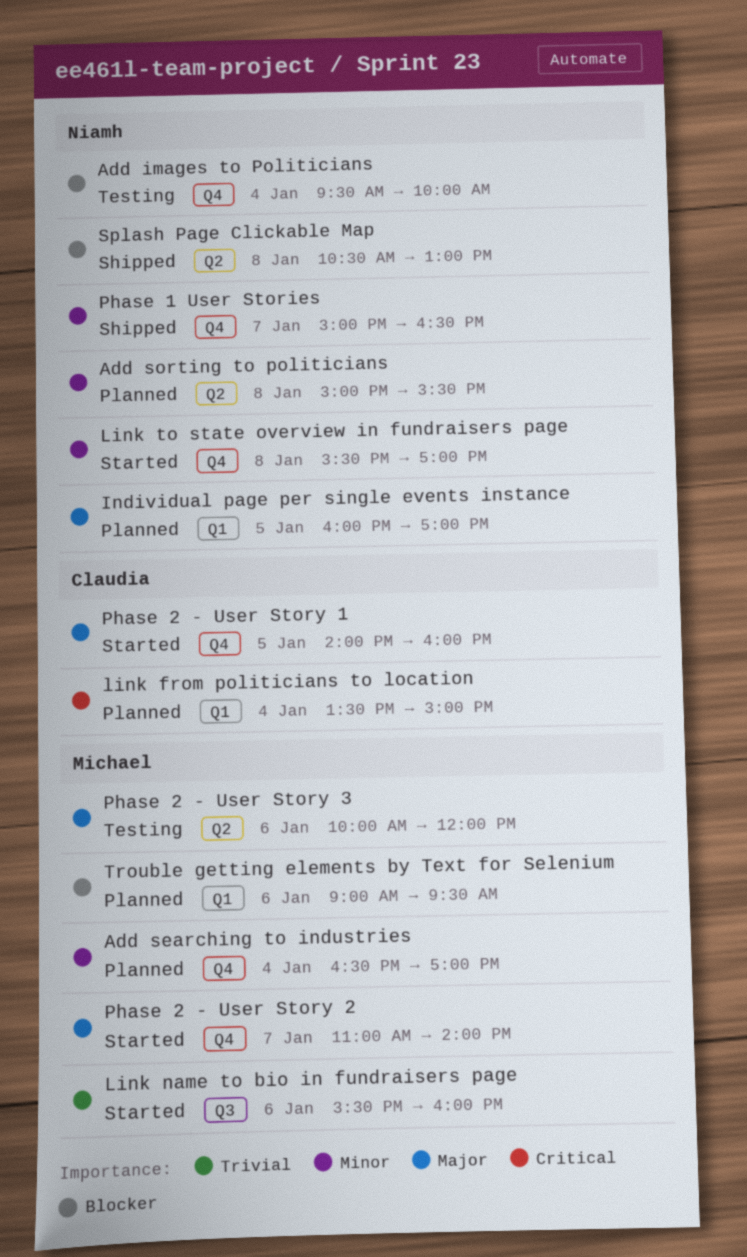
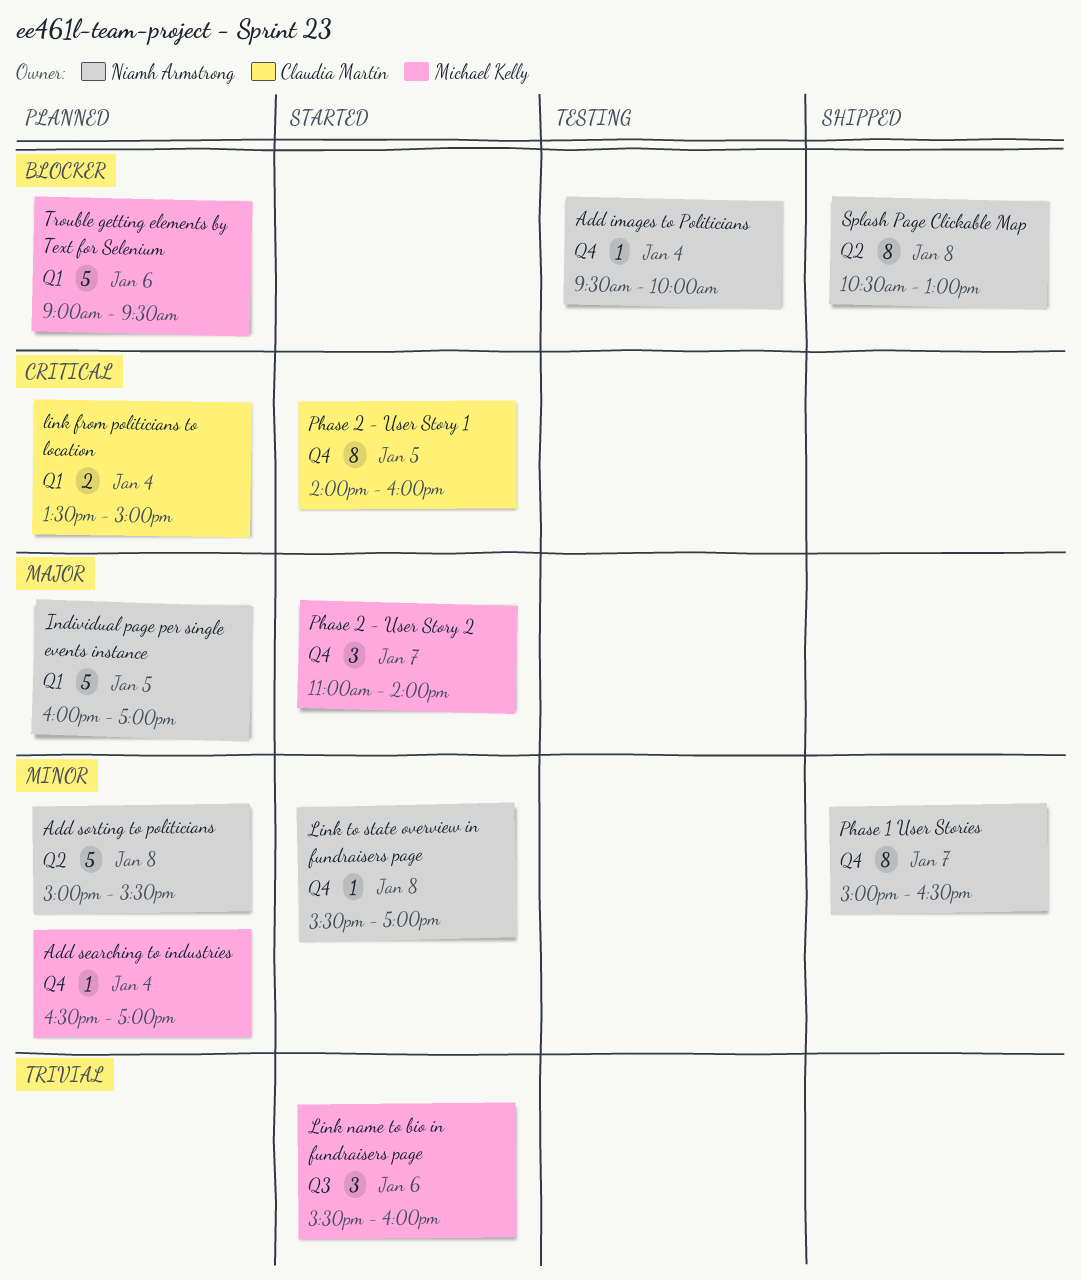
Phase 2 - User Story 1, priority: Major -> Critical
Phase 2 - User Story 3: present -> none

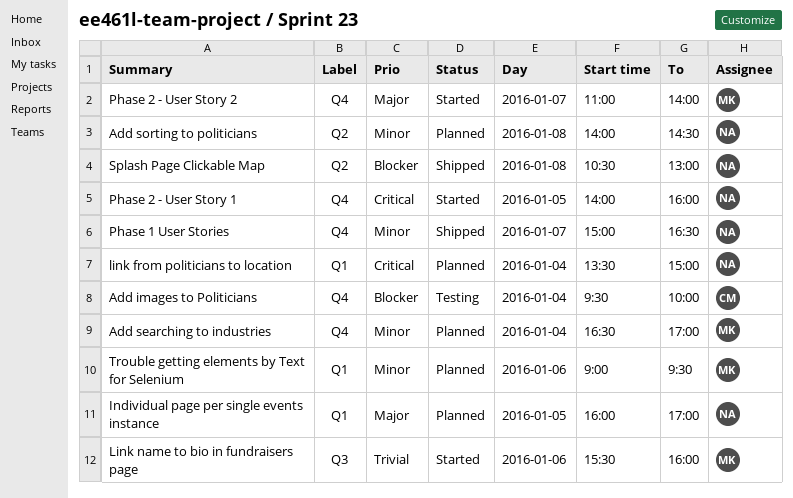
Add images to Politicians, owner: Niamh Armstrong -> Claudia Martín
Add sorting to politicians, begins: 15:00 -> 14:00
Add sorting to politicians, ends: 15:30 -> 14:30
link from politicians to location, owner: Claudia Martín -> Niamh Armstrong
Link to state overview in fundraisers page: present -> none
Phase 2 - User Story 1, owner: Claudia Martín -> Niamh Armstrong
Trouble getting elements by Text for Selenium, priority: Blocker -> Minor

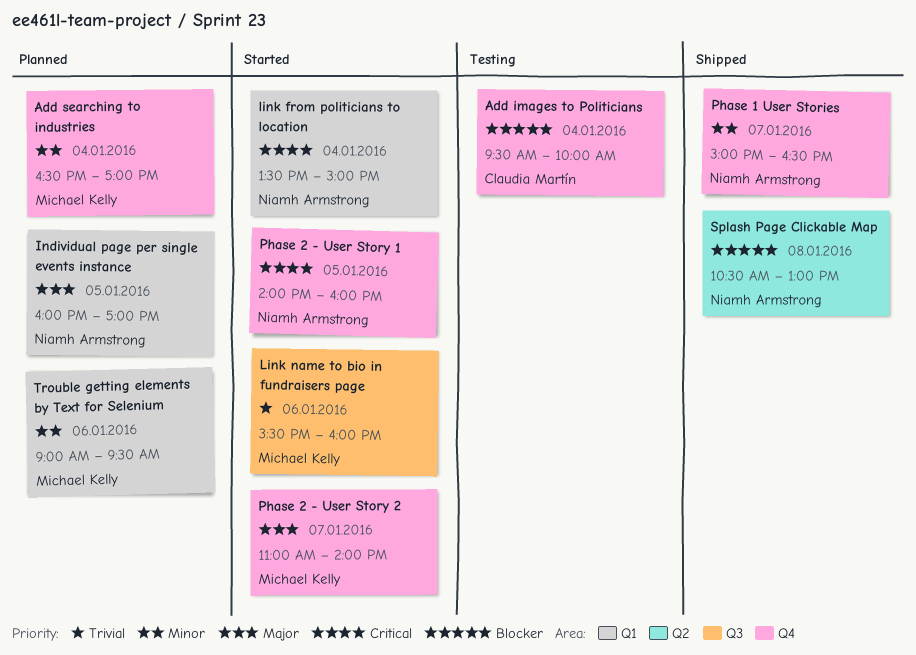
Add sorting to politicians: present -> none
link from politicians to location, status: Planned -> Started

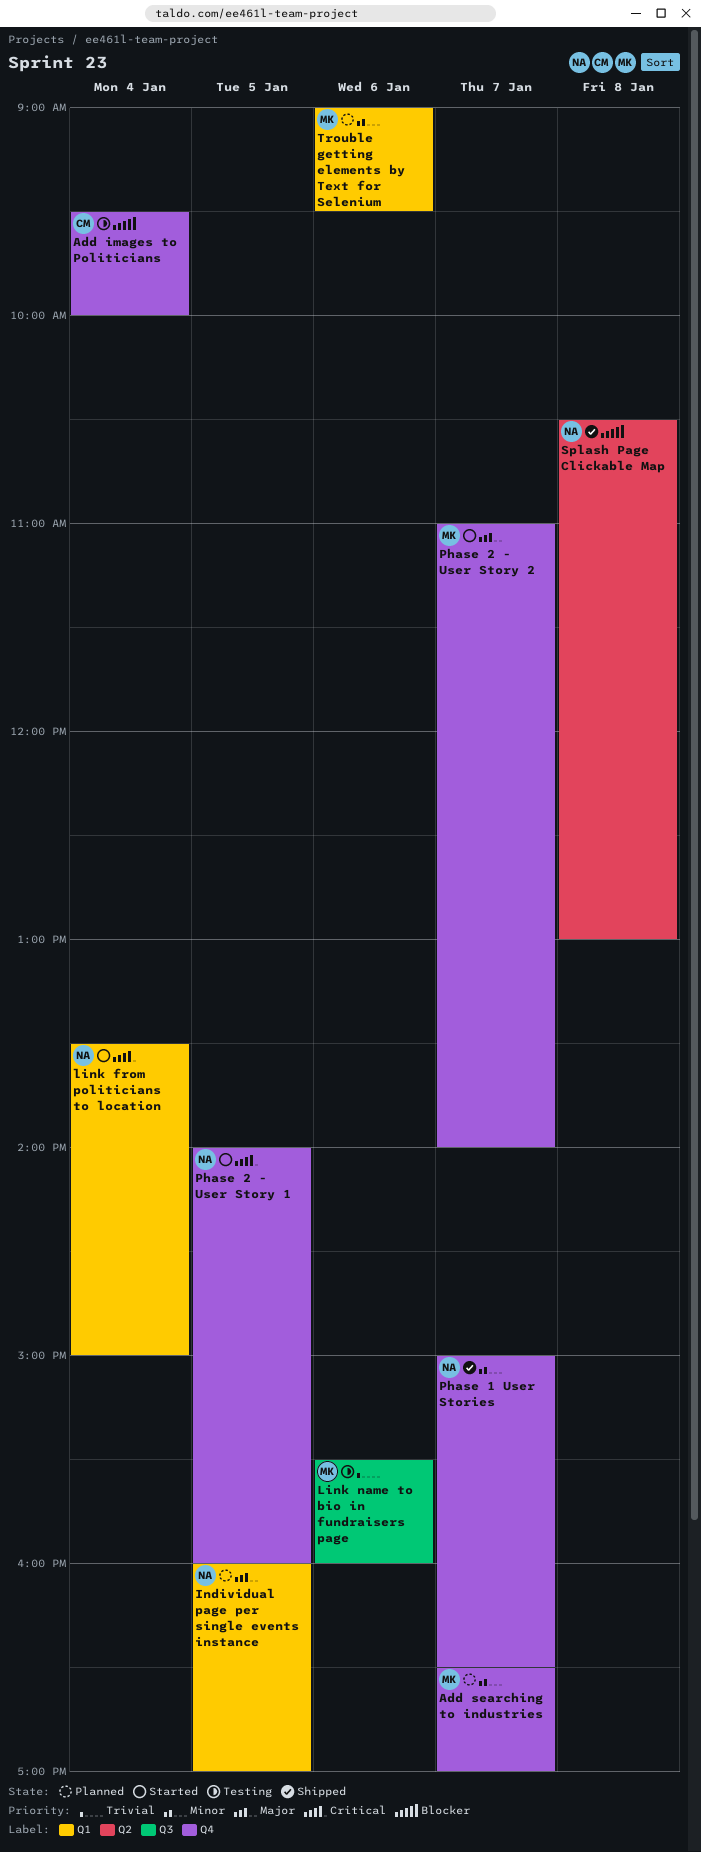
Add searching to industries, day: Jan 4 -> Jan 7
Link name to bio in fundraisers page, status: Started -> Testing

